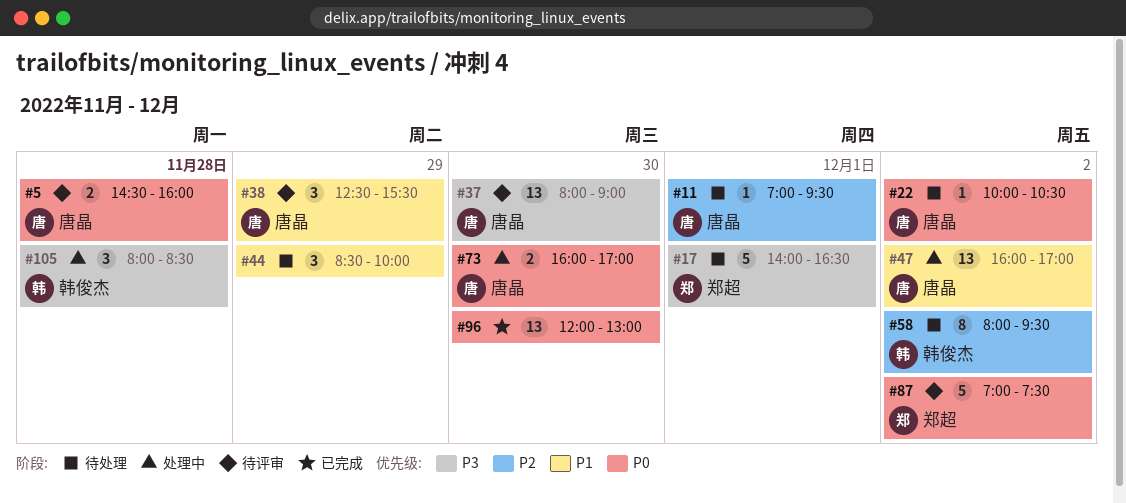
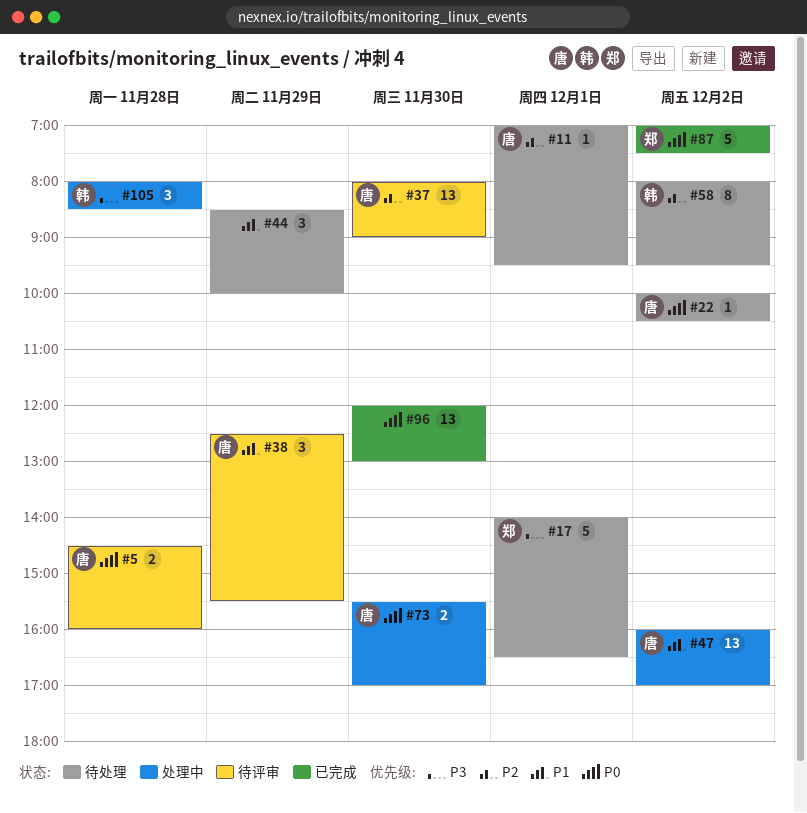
#37, priority: P3 -> P2
#73, begins: 16:00 -> 15:30
#87, status: 待评审 -> 已完成

